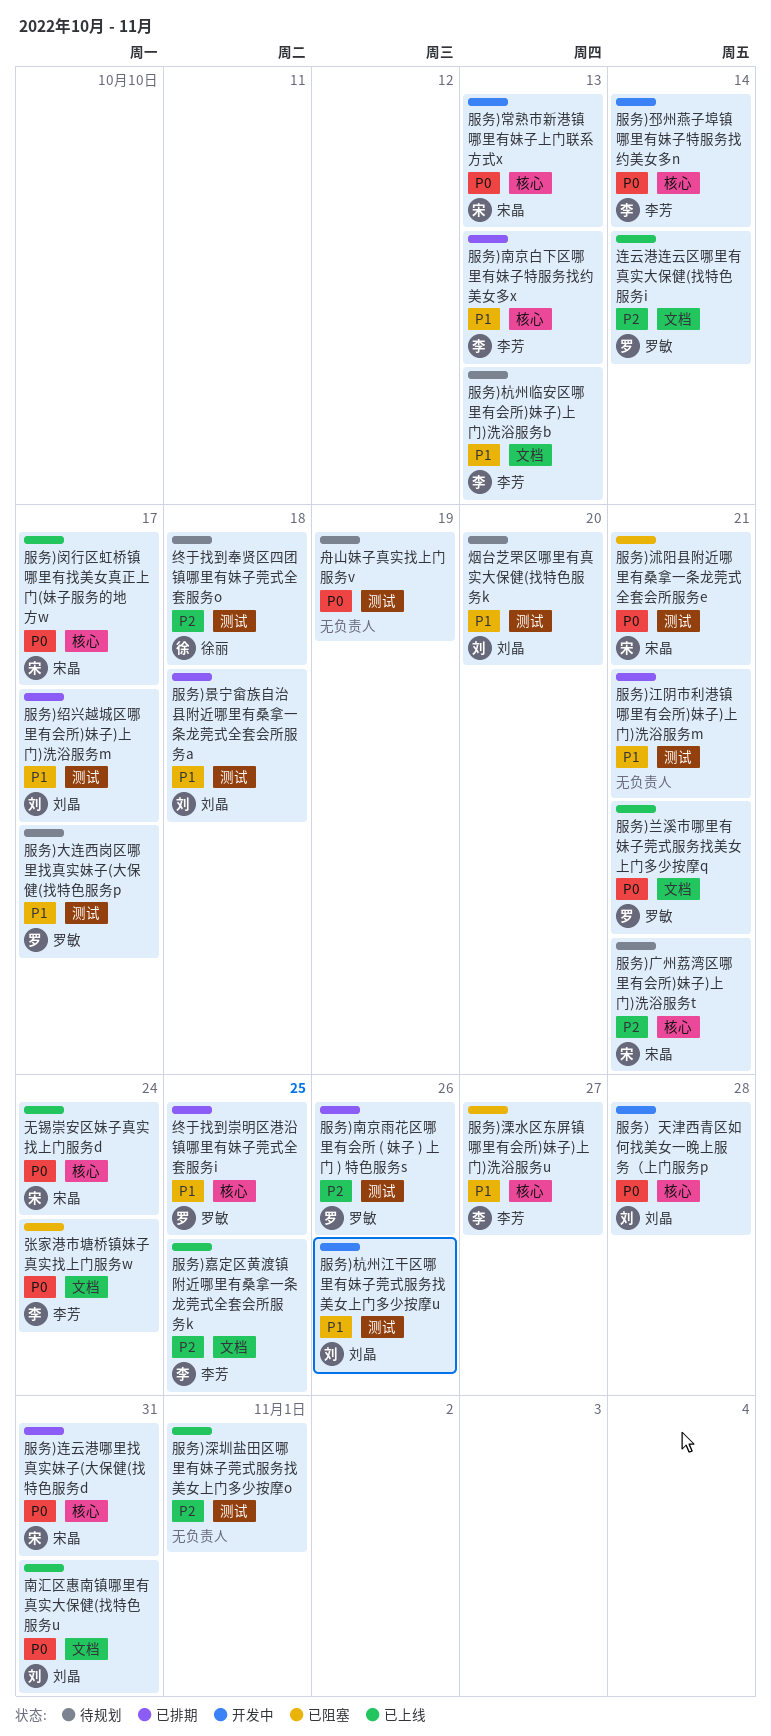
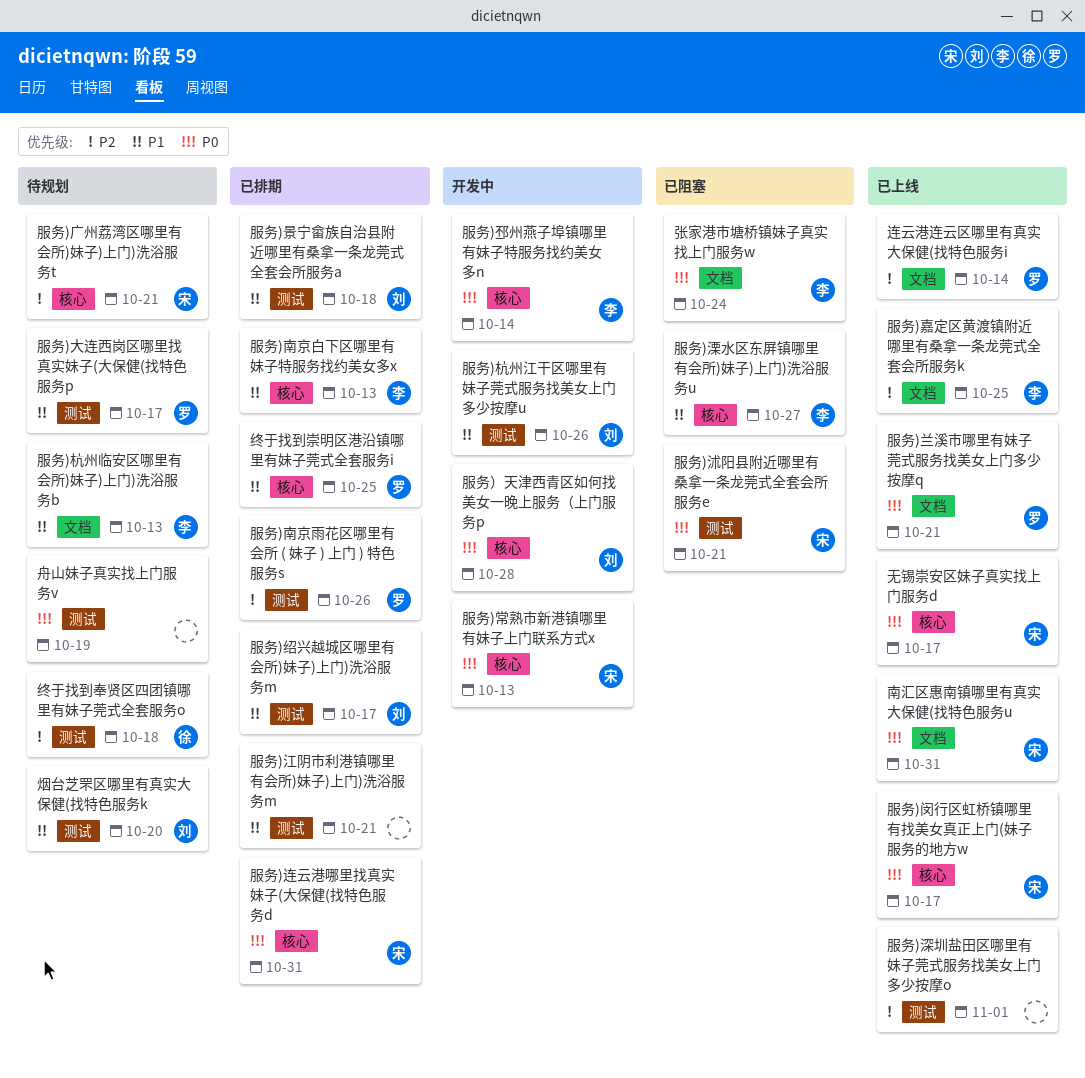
南汇区惠南镇哪里有真实大保健(找特色服务u, owner: 刘晶 -> 宋晶
无锡崇安区妹子真实找上门服务d, due: Oct 24 -> Oct 17

